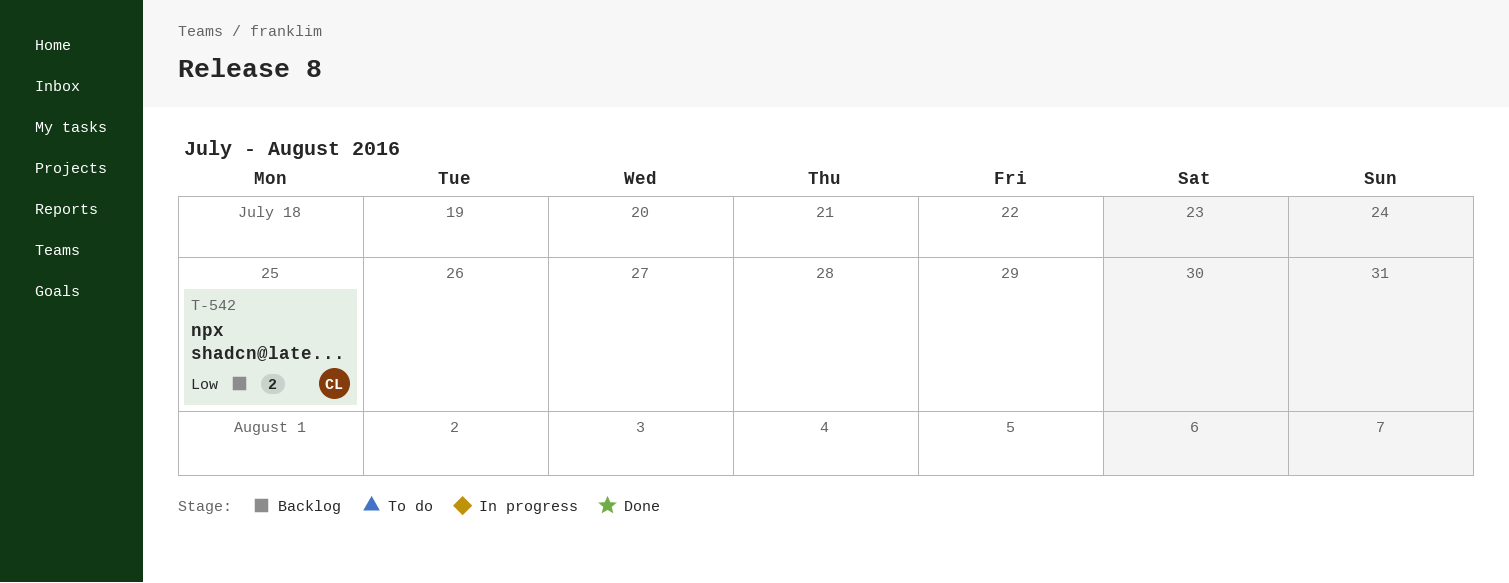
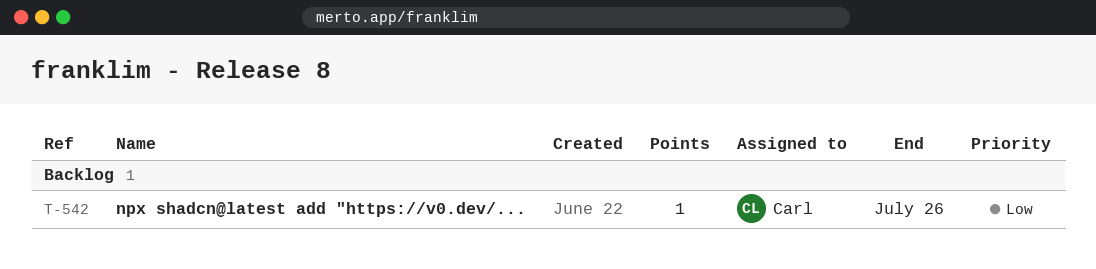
T-542, estimate: 2 -> 1
T-542, due: Jul 25 -> Jul 26

